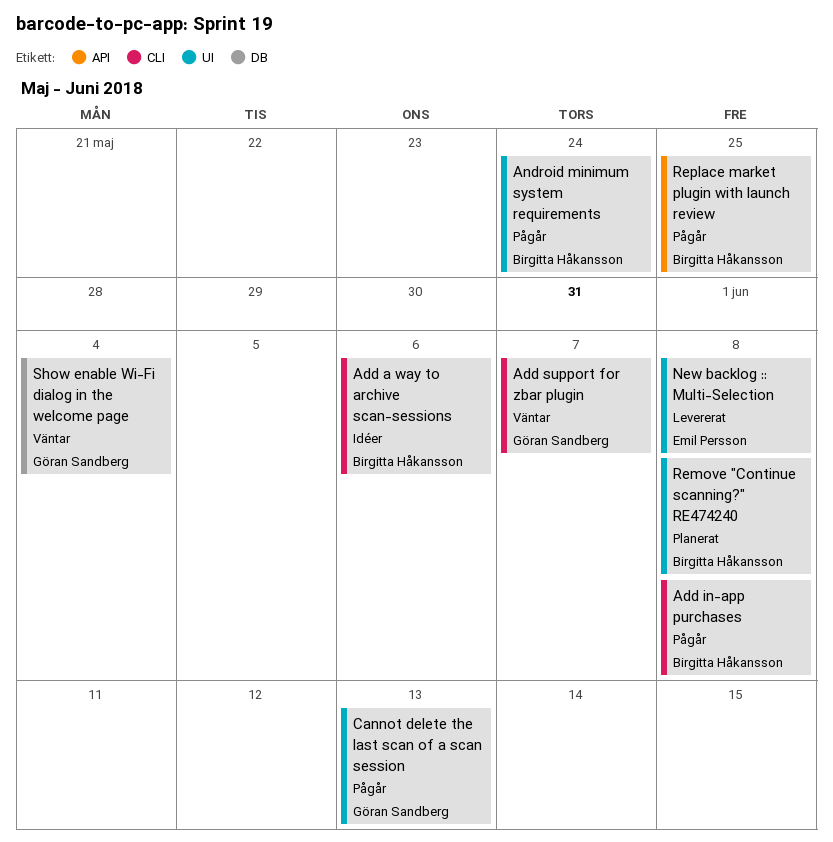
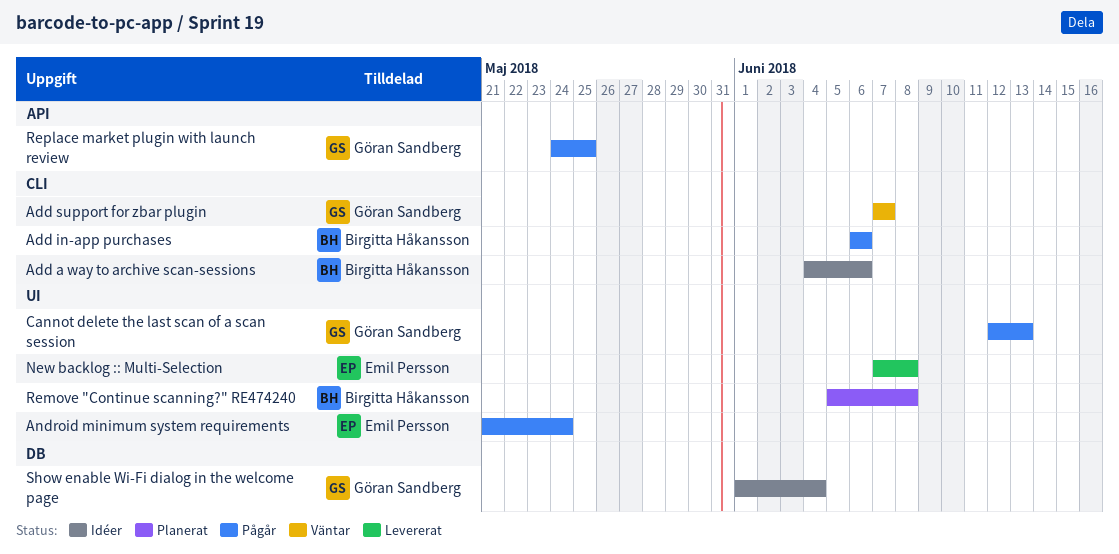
Add in-app purchases, due: Jun 8 -> Jun 6
Android minimum system requirements, owner: Birgitta Håkansson -> Emil Persson
Replace market plugin with launch review, owner: Birgitta Håkansson -> Göran Sandberg
Show enable Wi-Fi dialog in the welcome page, status: Väntar -> Idéer

